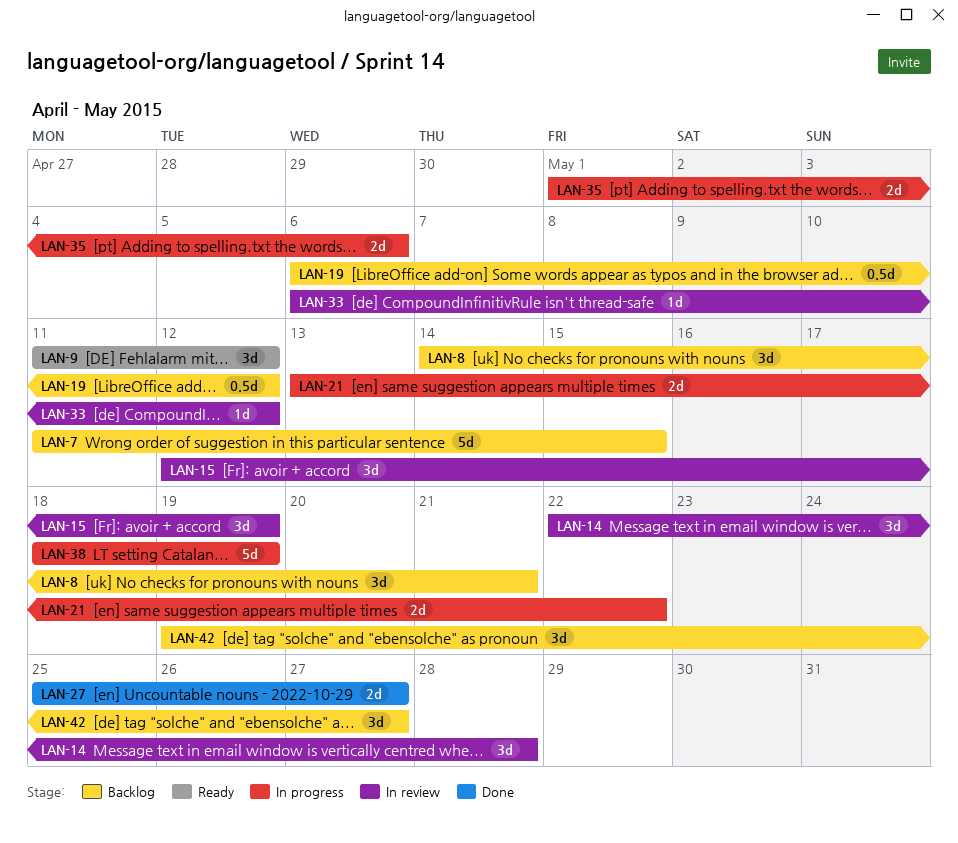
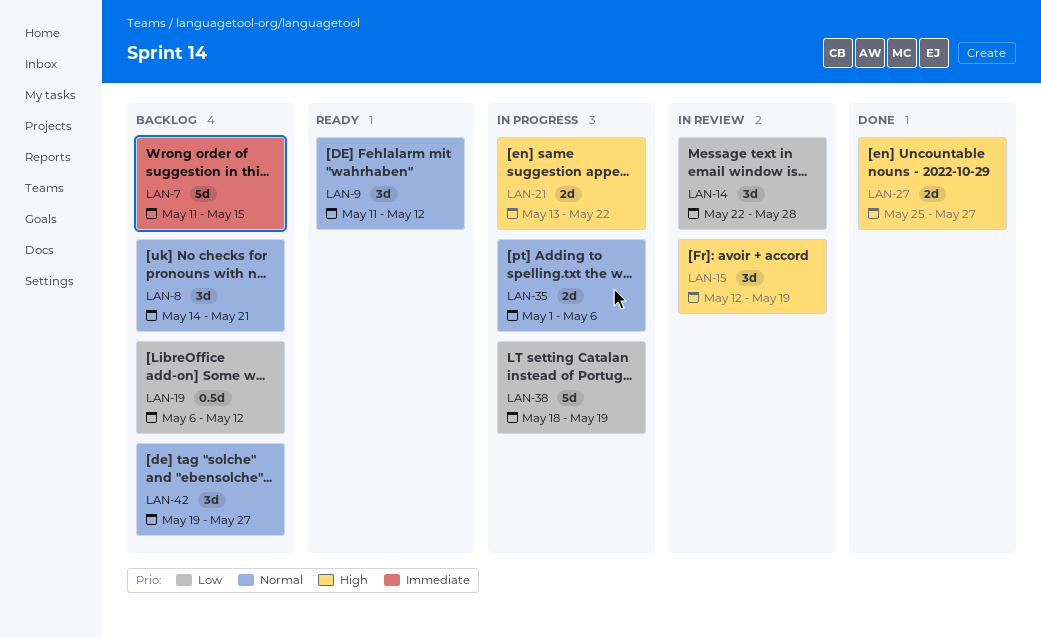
LAN-33: present -> none

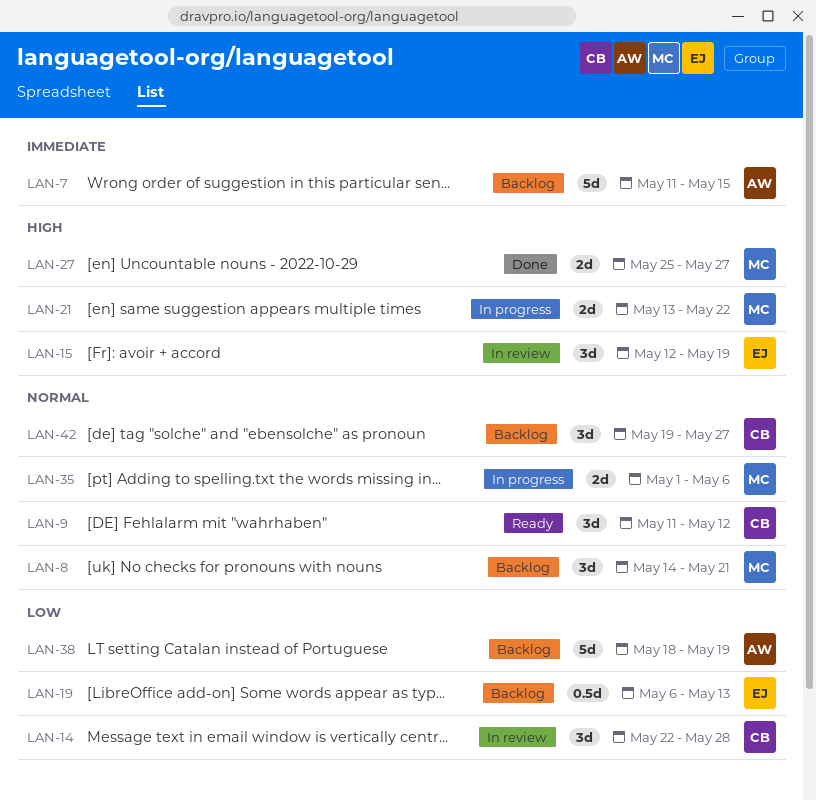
LAN-19, due: May 12 -> May 13
LAN-38, status: In progress -> Backlog

